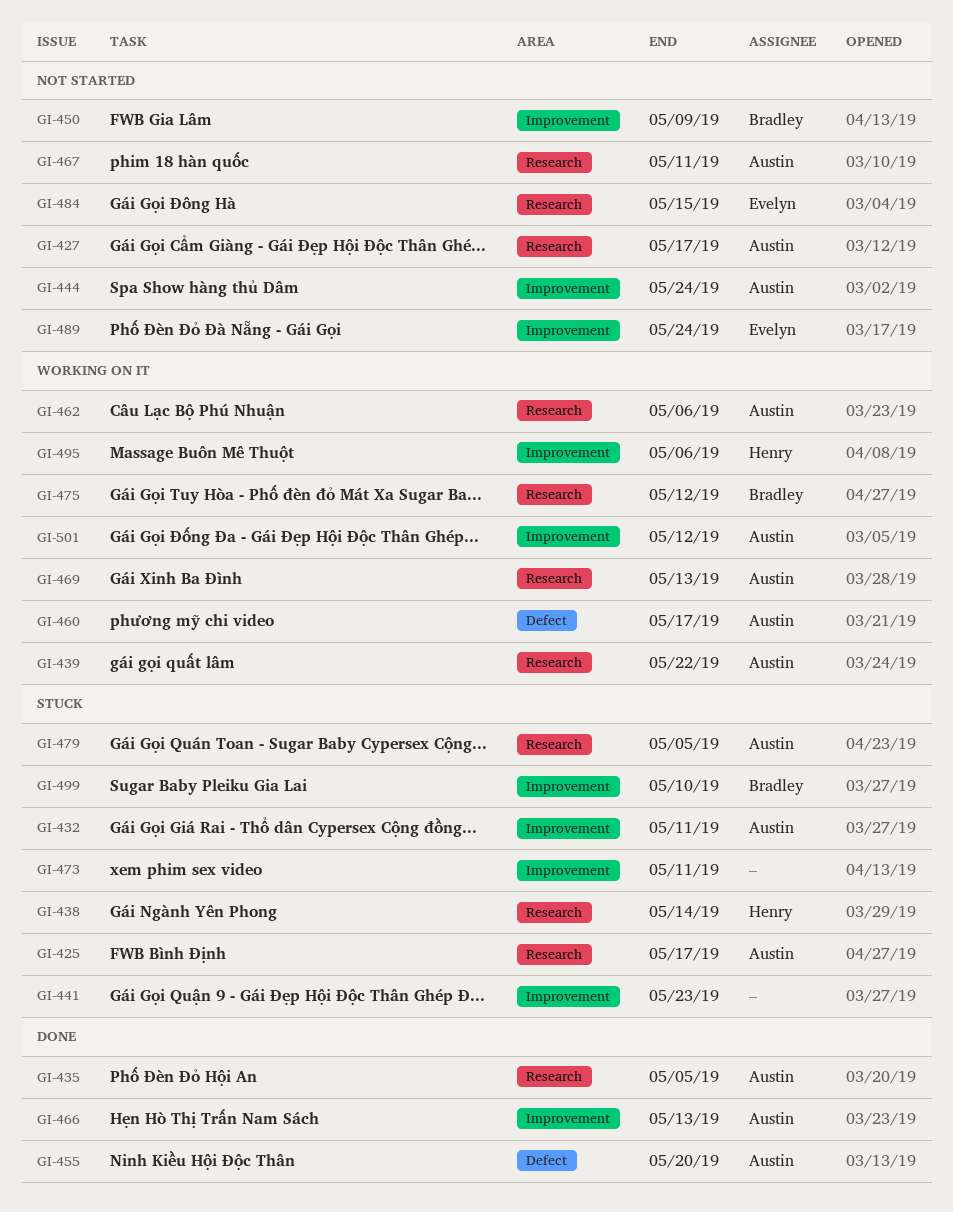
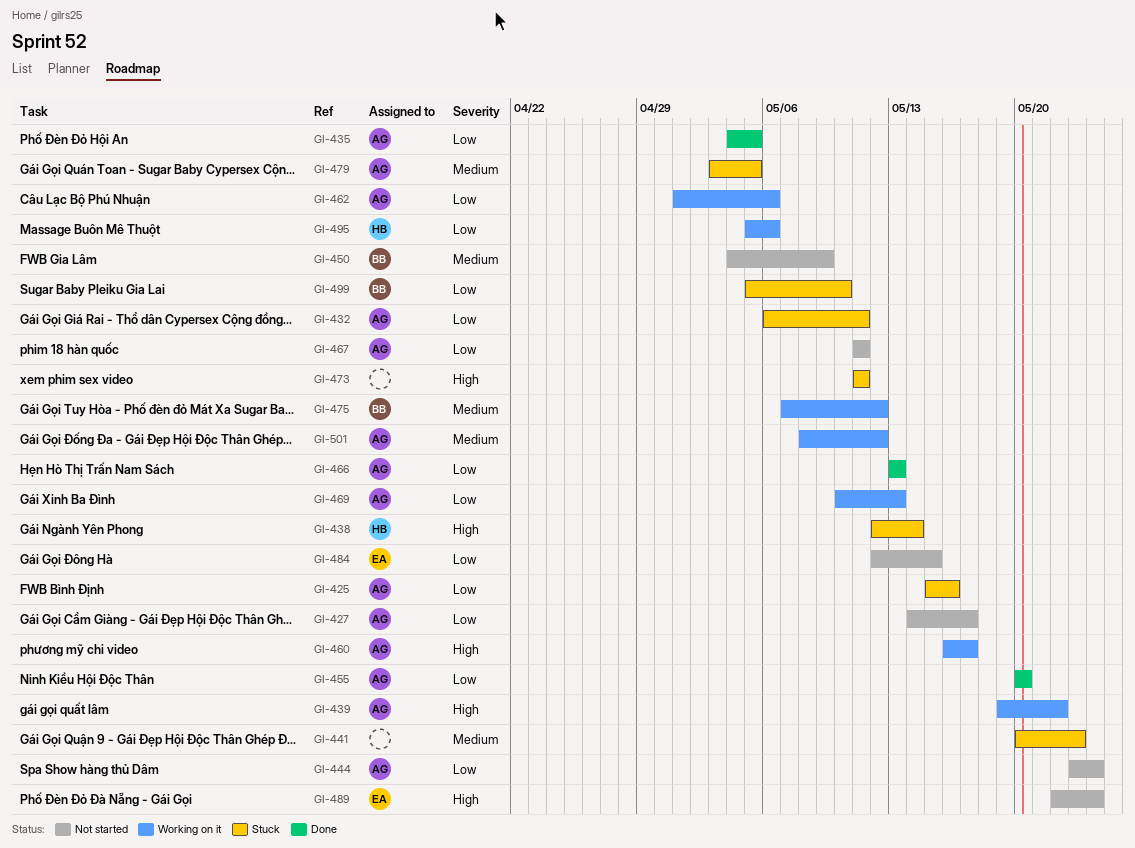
GI-425, due: May 17 -> May 16

